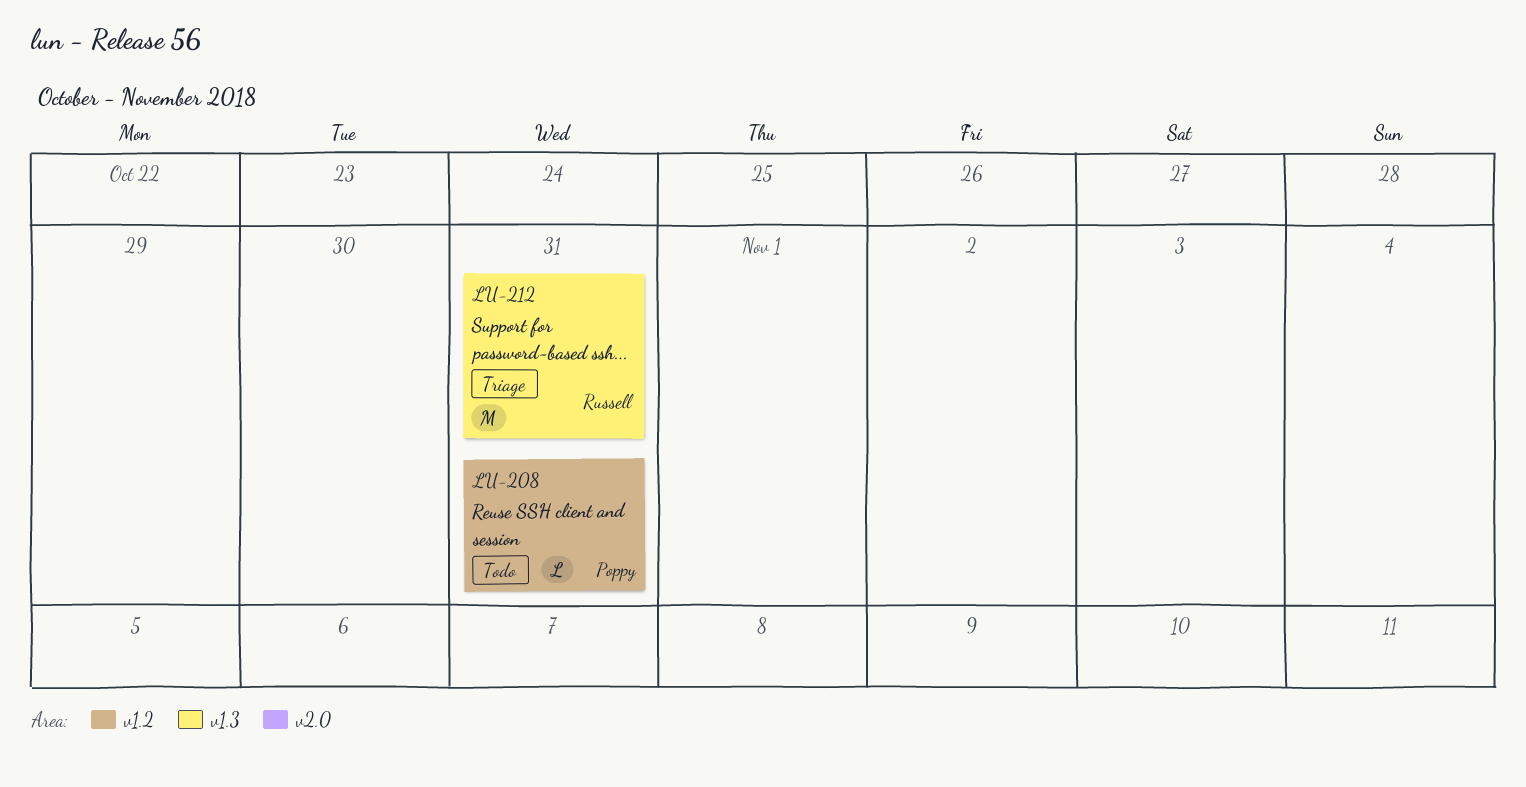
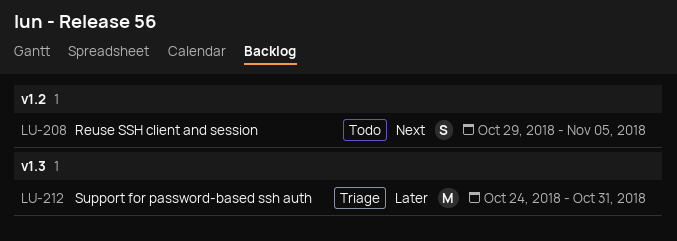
LU-208, estimate: L -> S
LU-208, due: Oct 31 -> Nov 5

